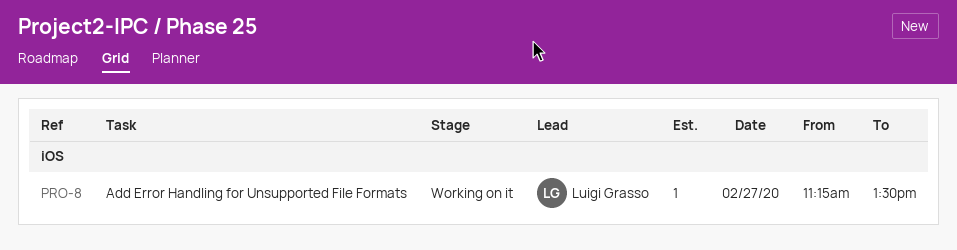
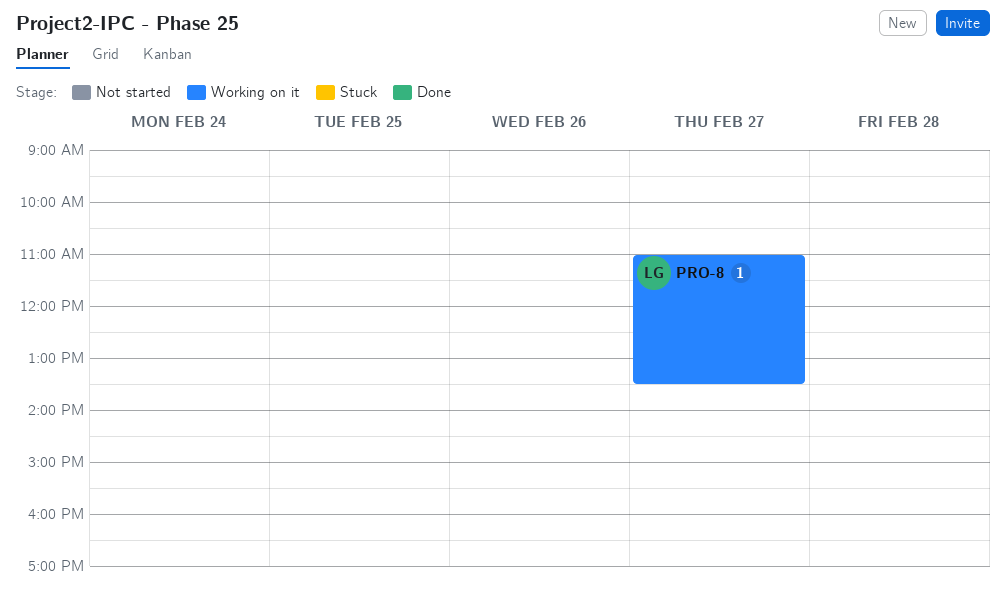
PRO-8, begins: 11:15 -> 11:00

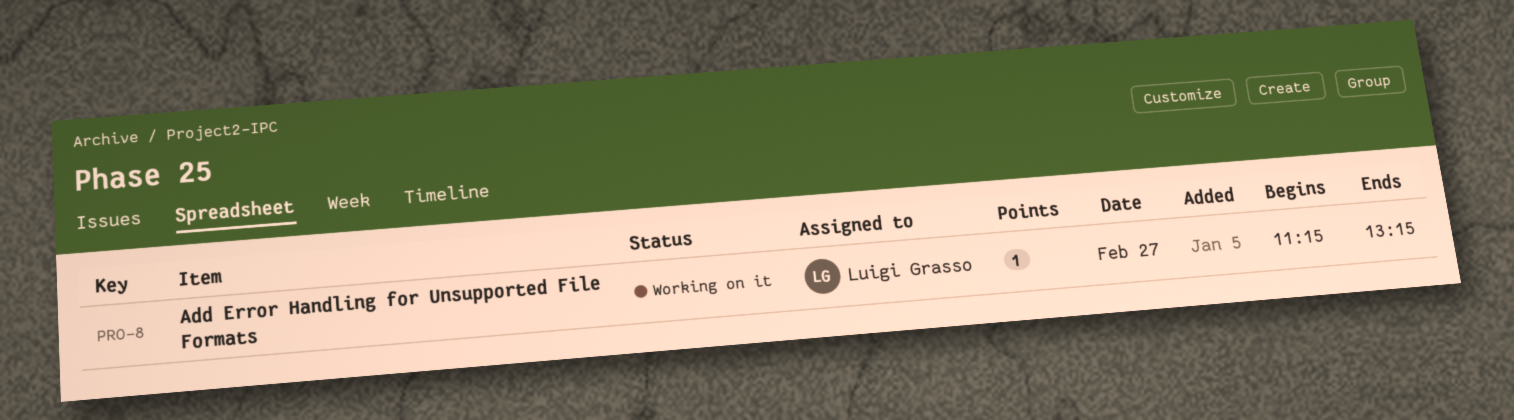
PRO-8, begins: 11:00 -> 11:15
PRO-8, ends: 13:30 -> 13:15

